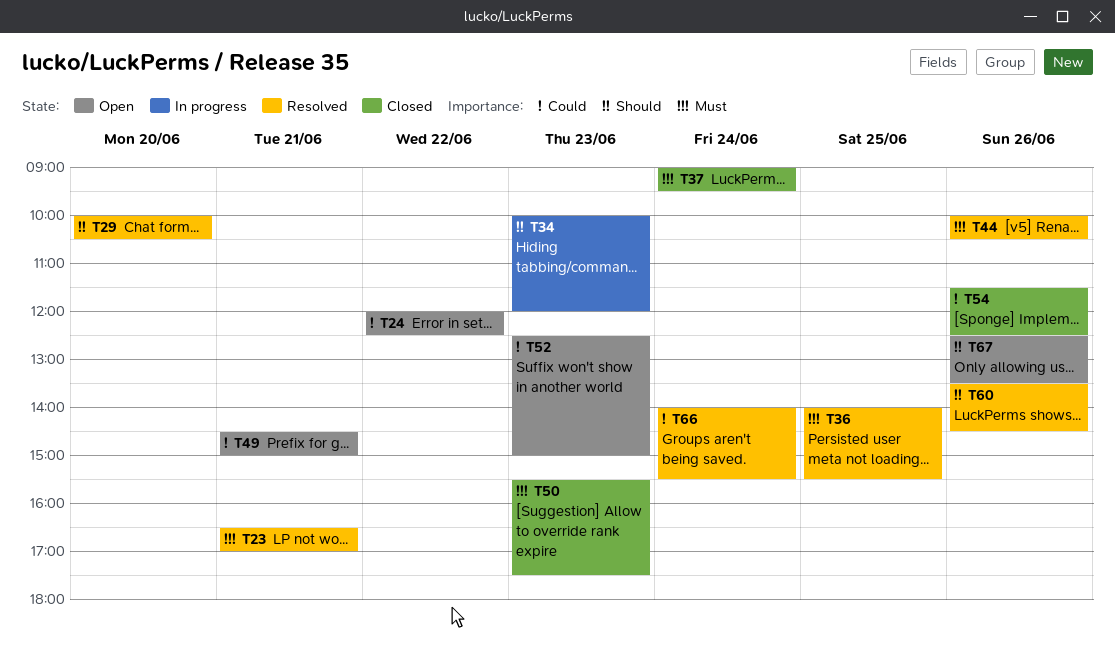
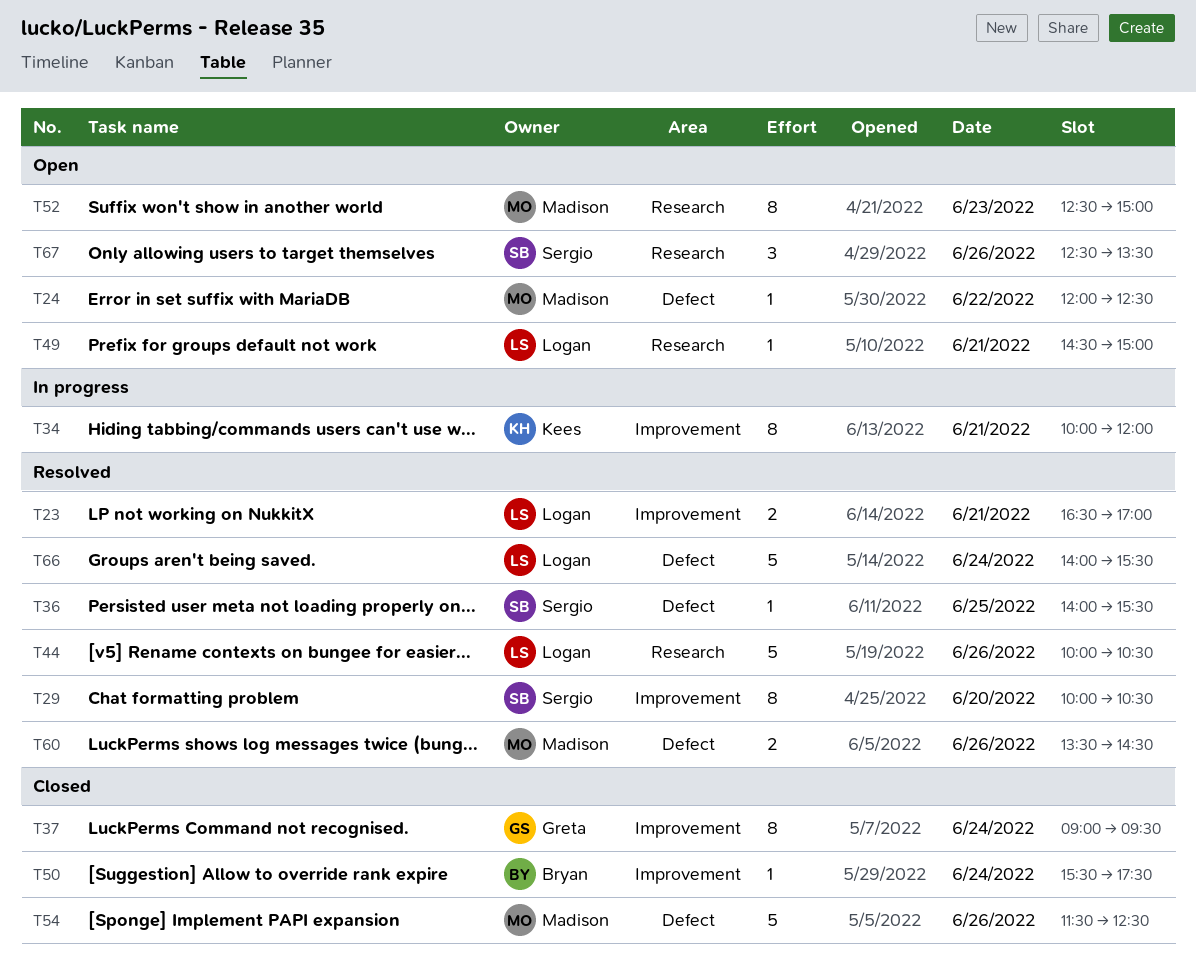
T34, day: Jun 23 -> Jun 21
T50, day: Jun 23 -> Jun 24

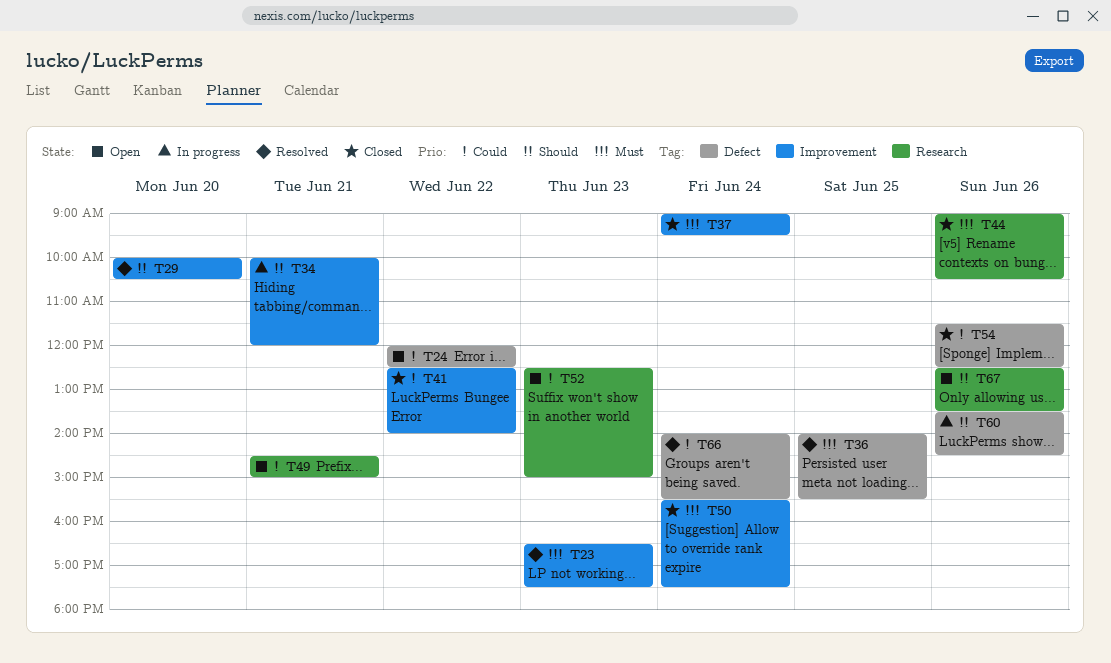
T23, day: Jun 21 -> Jun 23
T23, ends: 17:00 -> 17:30
T41: none -> present
T44, status: Resolved -> Closed
T44, begins: 10:00 -> 09:00
T60, status: Resolved -> In progress

